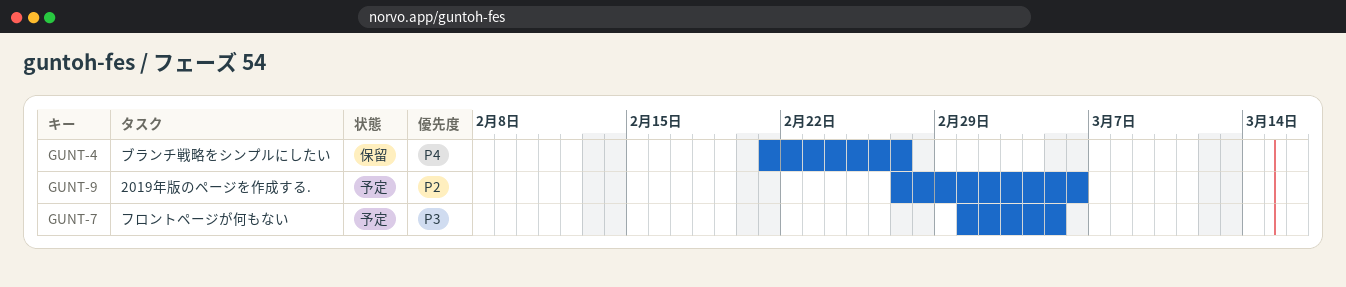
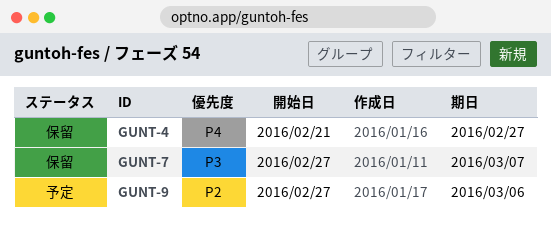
GUNT-7, status: 予定 -> 保留
GUNT-7, start: Mar 1 -> Feb 27
GUNT-7, due: Mar 5 -> Mar 7

